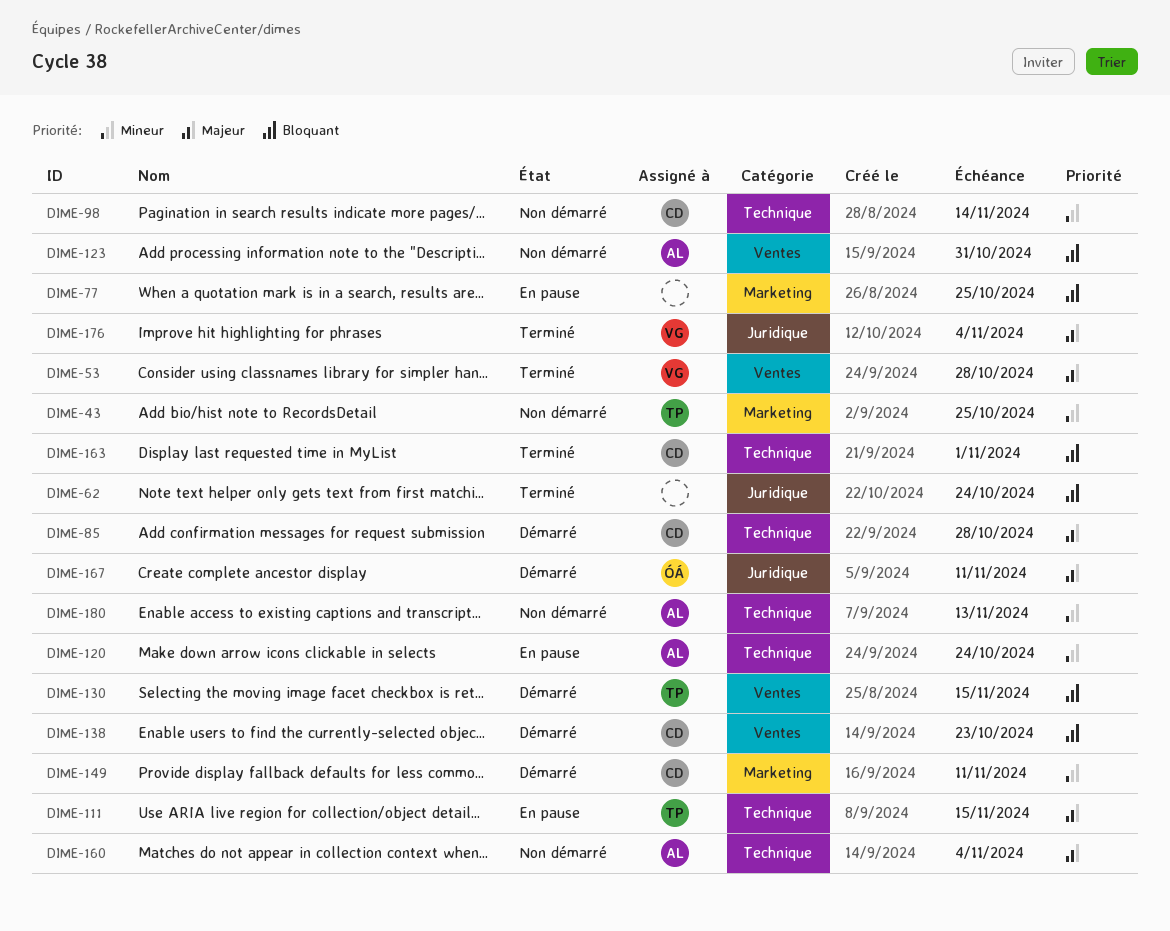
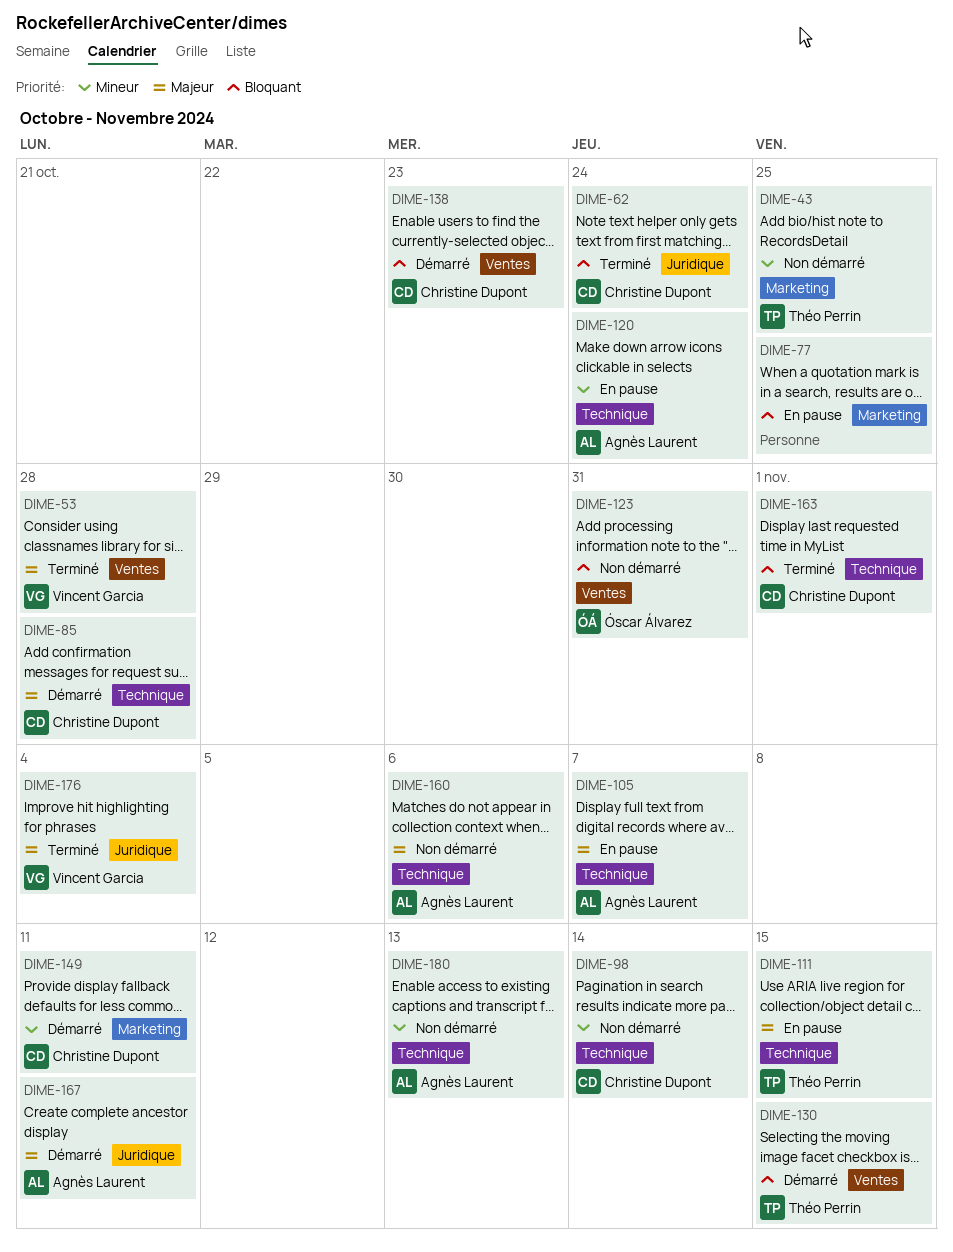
DIME-62, owner: none -> Christine Dupont
DIME-105: none -> present
DIME-123, owner: Agnès Laurent -> Óscar Álvarez
DIME-160, due: Nov 4 -> Nov 6
DIME-167, owner: Óscar Álvarez -> Agnès Laurent

